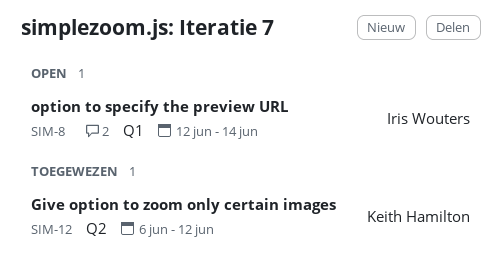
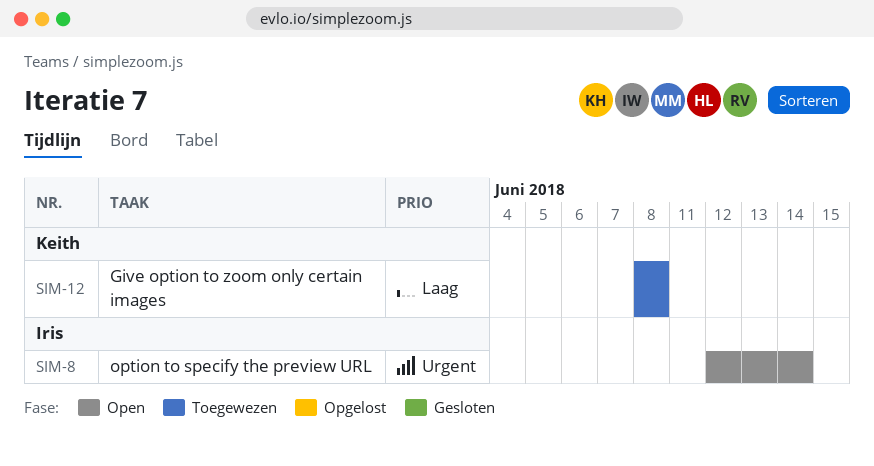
SIM-12, start: Jun 6 -> Jun 8
SIM-12, due: Jun 12 -> Jun 8

